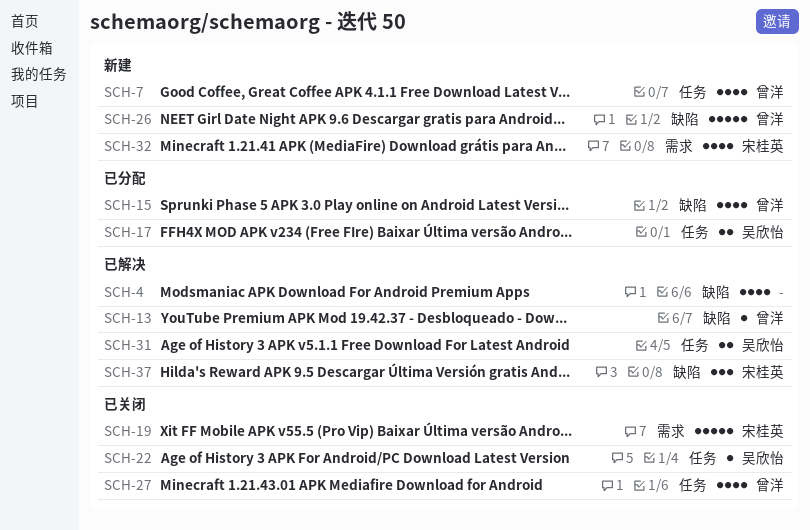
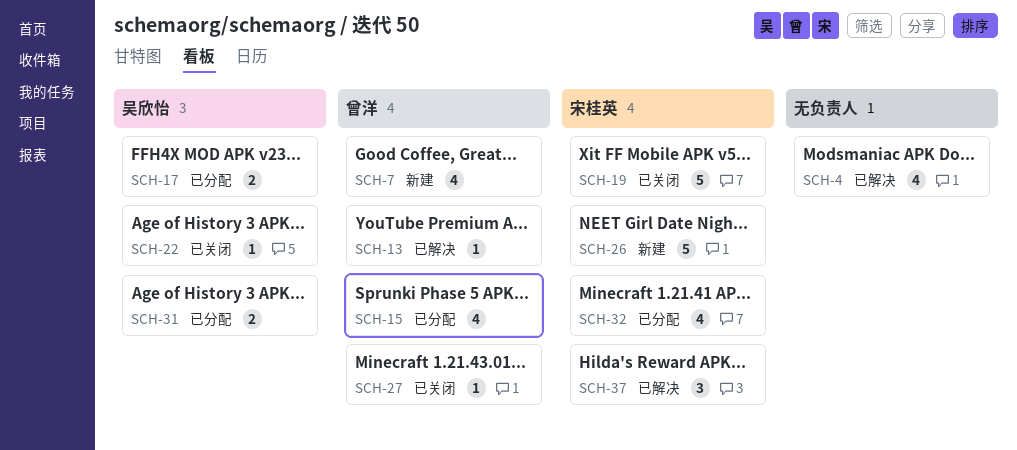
SCH-26, owner: 曾洋 -> 宋桂英
SCH-27, estimate: 4 -> 1
SCH-31, status: 已解决 -> 已分配
SCH-32, status: 新建 -> 已分配

